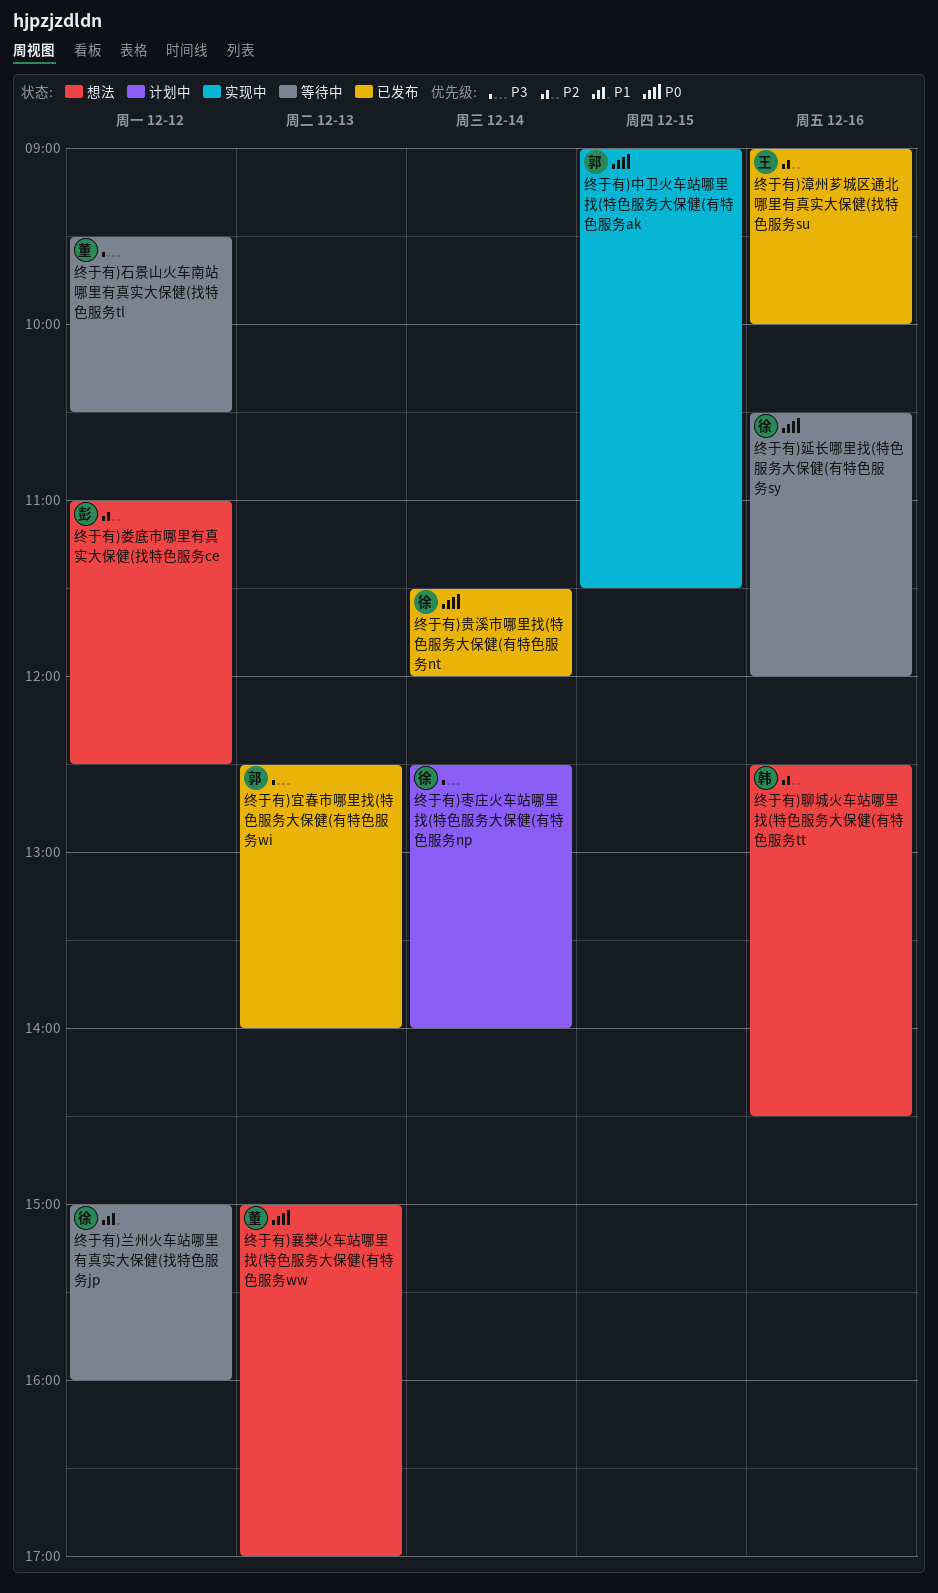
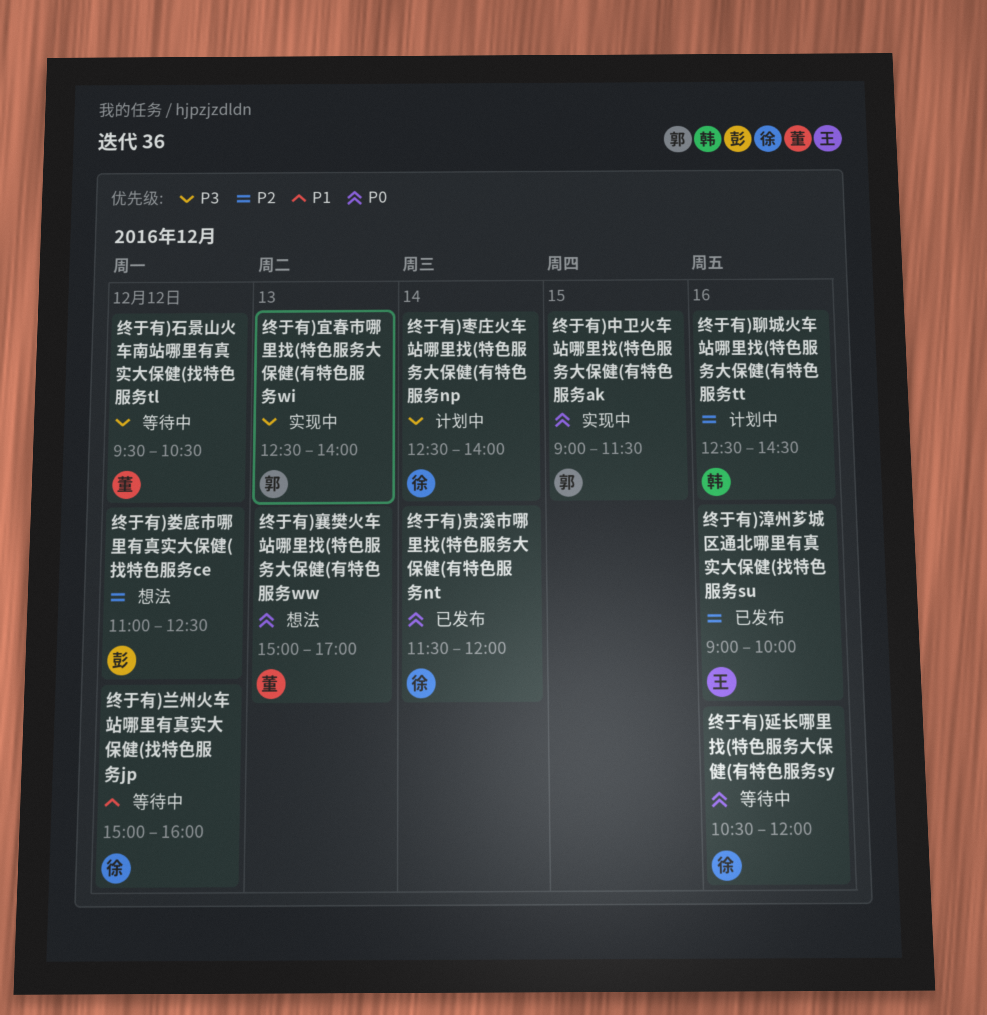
终于有)宜春市哪里找(特色服务大保健(有特色服务wi, status: 已发布 -> 实现中
终于有)聊城火车站哪里找(特色服务大保健(有特色服务tt, status: 想法 -> 计划中

